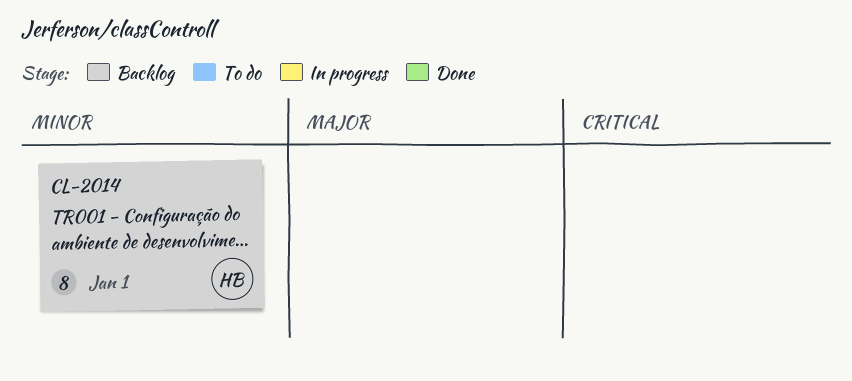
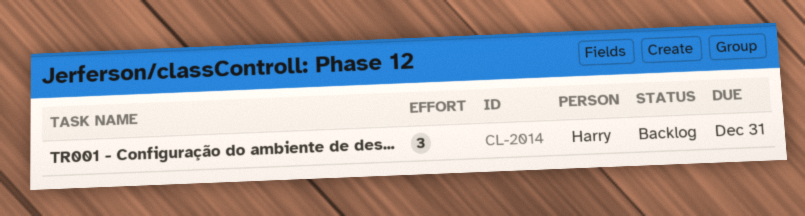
CL-2014, estimate: 8 -> 3
CL-2014, due: Jan 1 -> Dec 31

